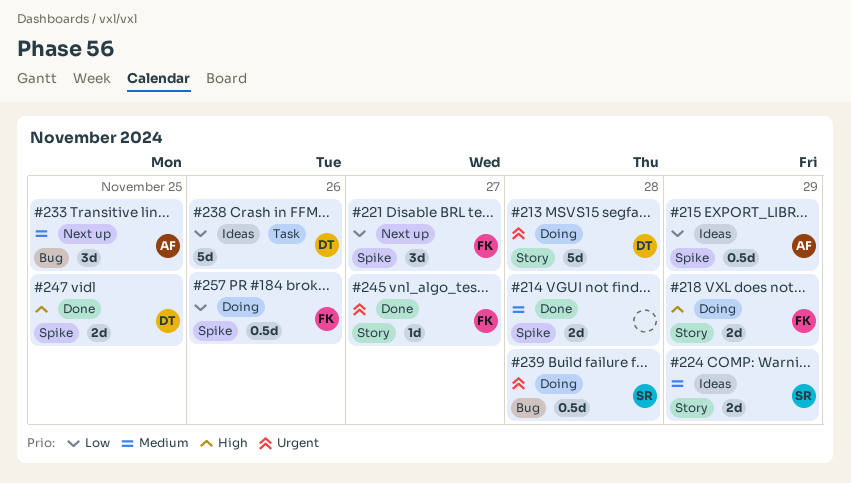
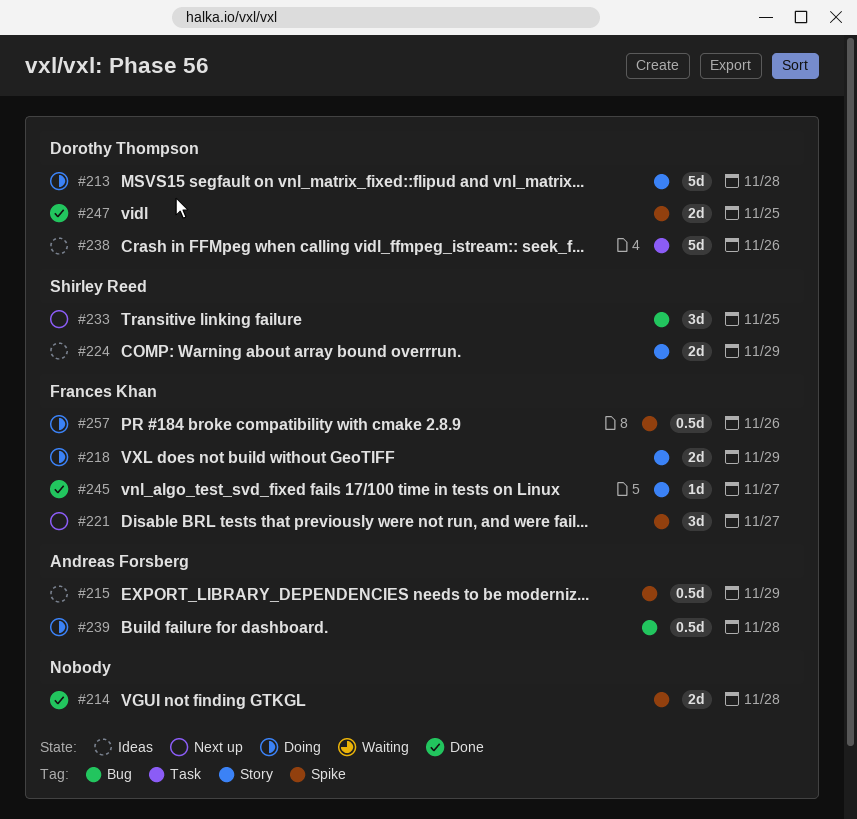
#233, owner: Andreas Forsberg -> Shirley Reed
#239, owner: Shirley Reed -> Andreas Forsberg

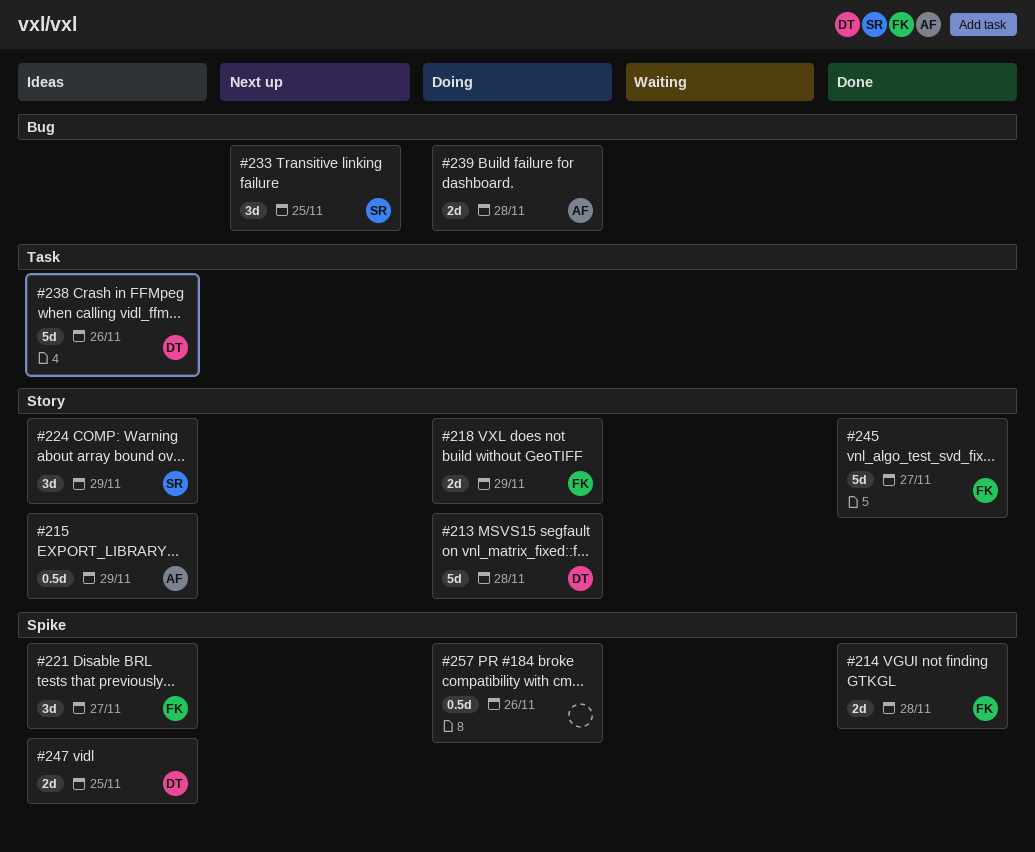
#214, owner: none -> Frances Khan
#215, label: Spike -> Story
#221, status: Next up -> Ideas
#224, estimate: 2d -> 3d
#239, estimate: 0.5d -> 2d
#245, estimate: 1d -> 5d
#247, status: Done -> Ideas
#257, owner: Frances Khan -> none

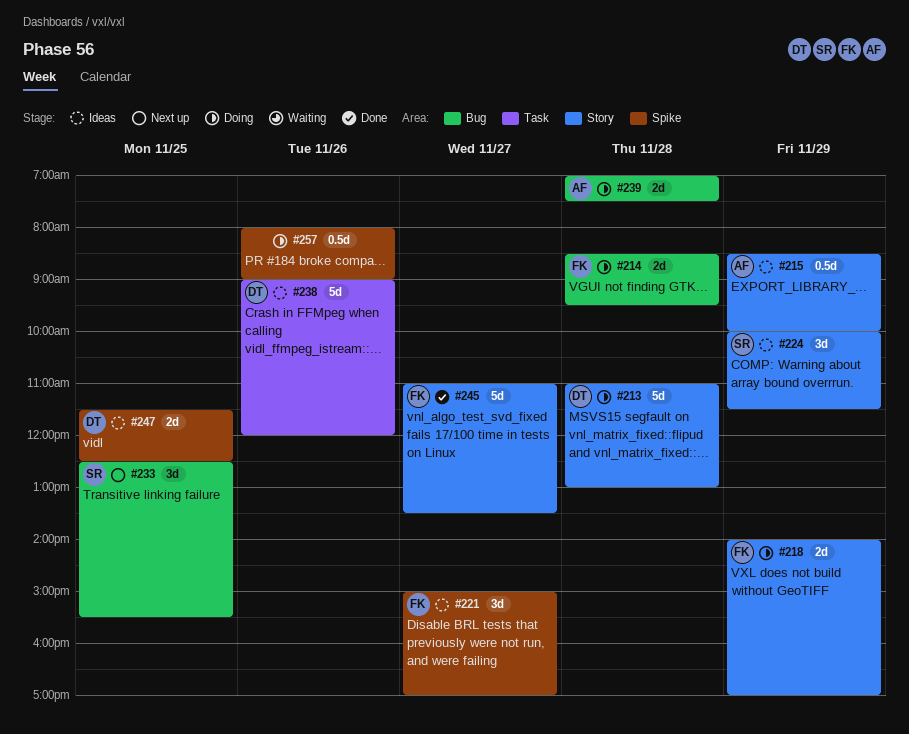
#214, status: Done -> Doing
#214, label: Spike -> Bug

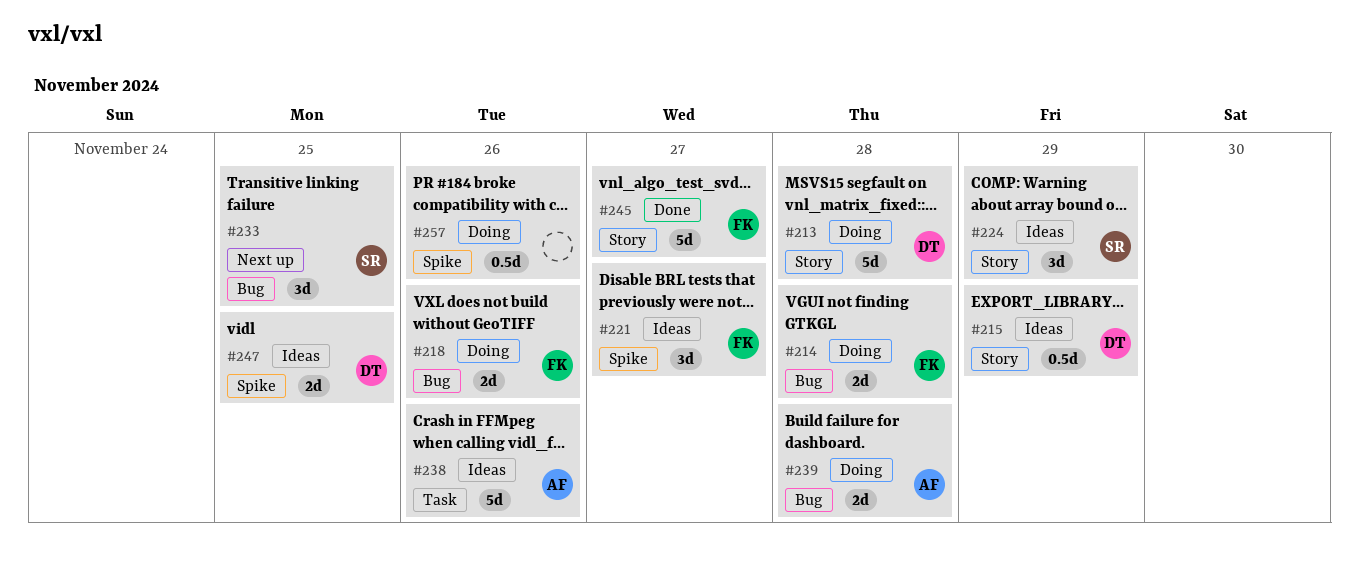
#215, owner: AF -> DT
#218, label: Story -> Bug
#218, day: Nov 29 -> Nov 26
#238, owner: DT -> AF

